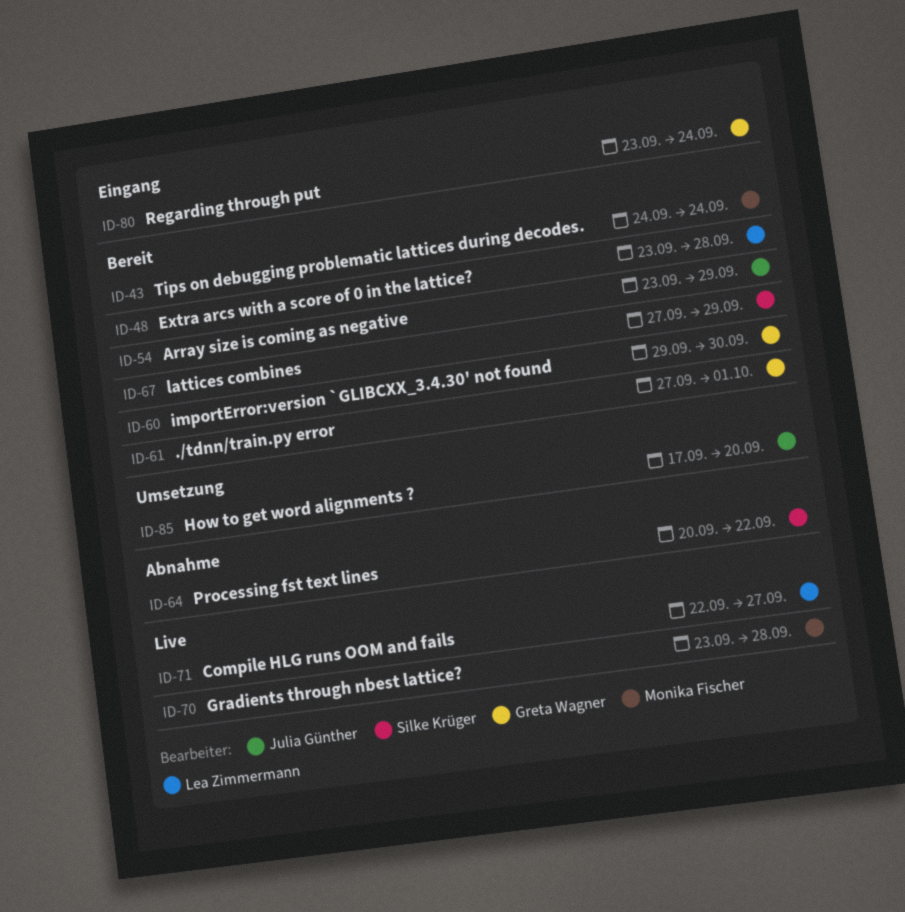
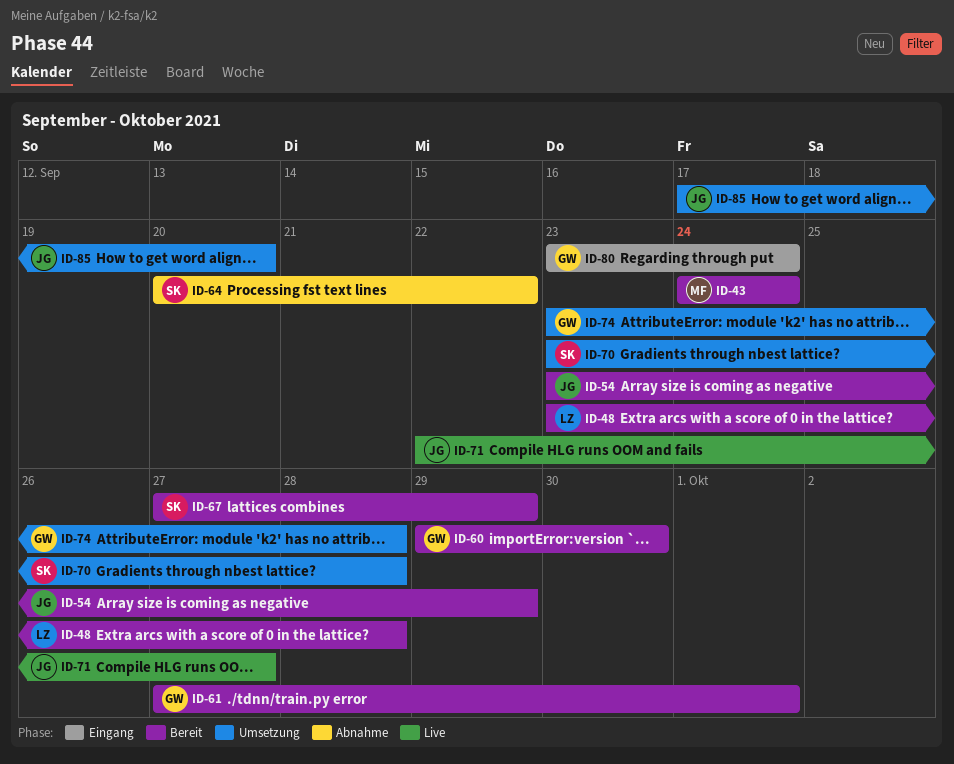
ID-70, status: Live -> Umsetzung
ID-70, owner: Monika Fischer -> Silke Krüger
ID-71, owner: Lea Zimmermann -> Julia Günther
ID-74: none -> present

